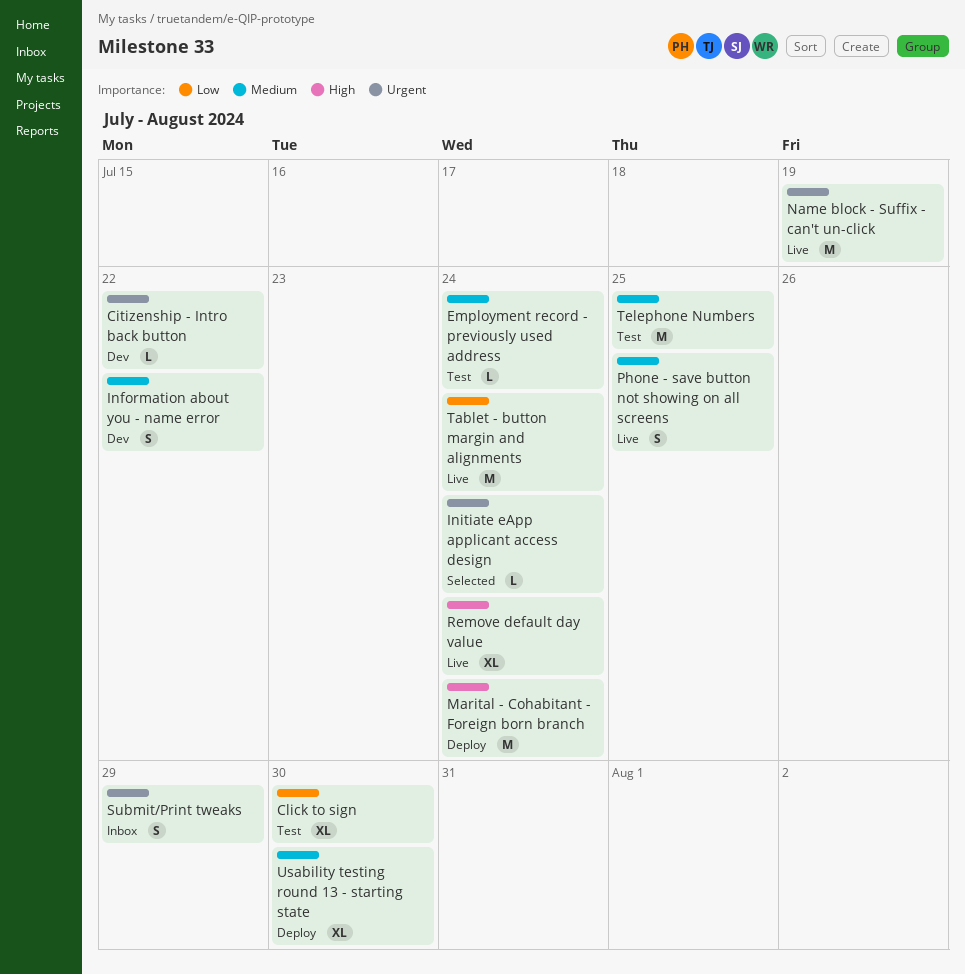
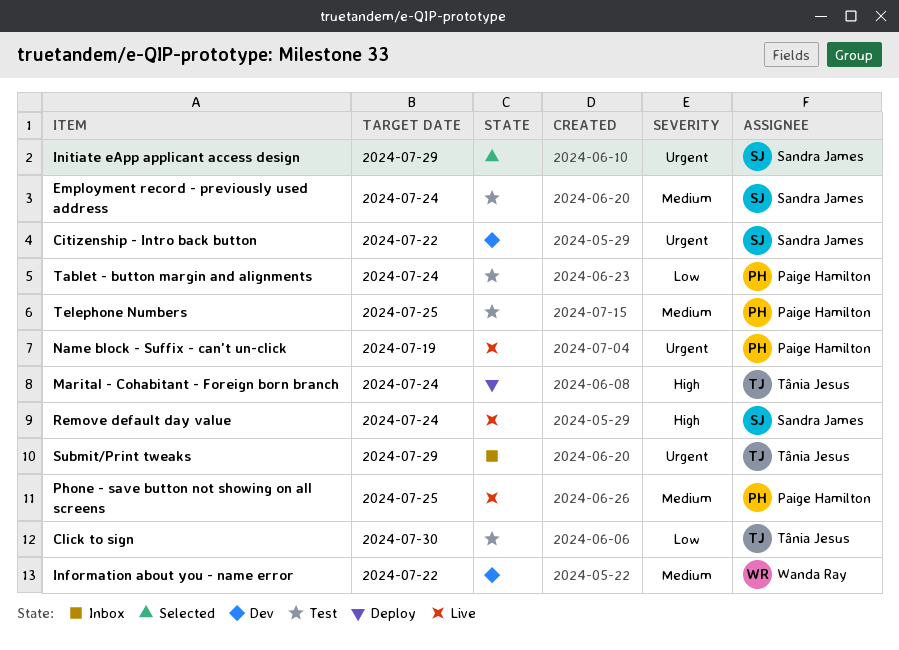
Initiate eApp applicant access design, due: Jul 24 -> Jul 29
Tablet - button margin and alignments, status: Live -> Test
Usability testing round 13 - starting state: present -> none

